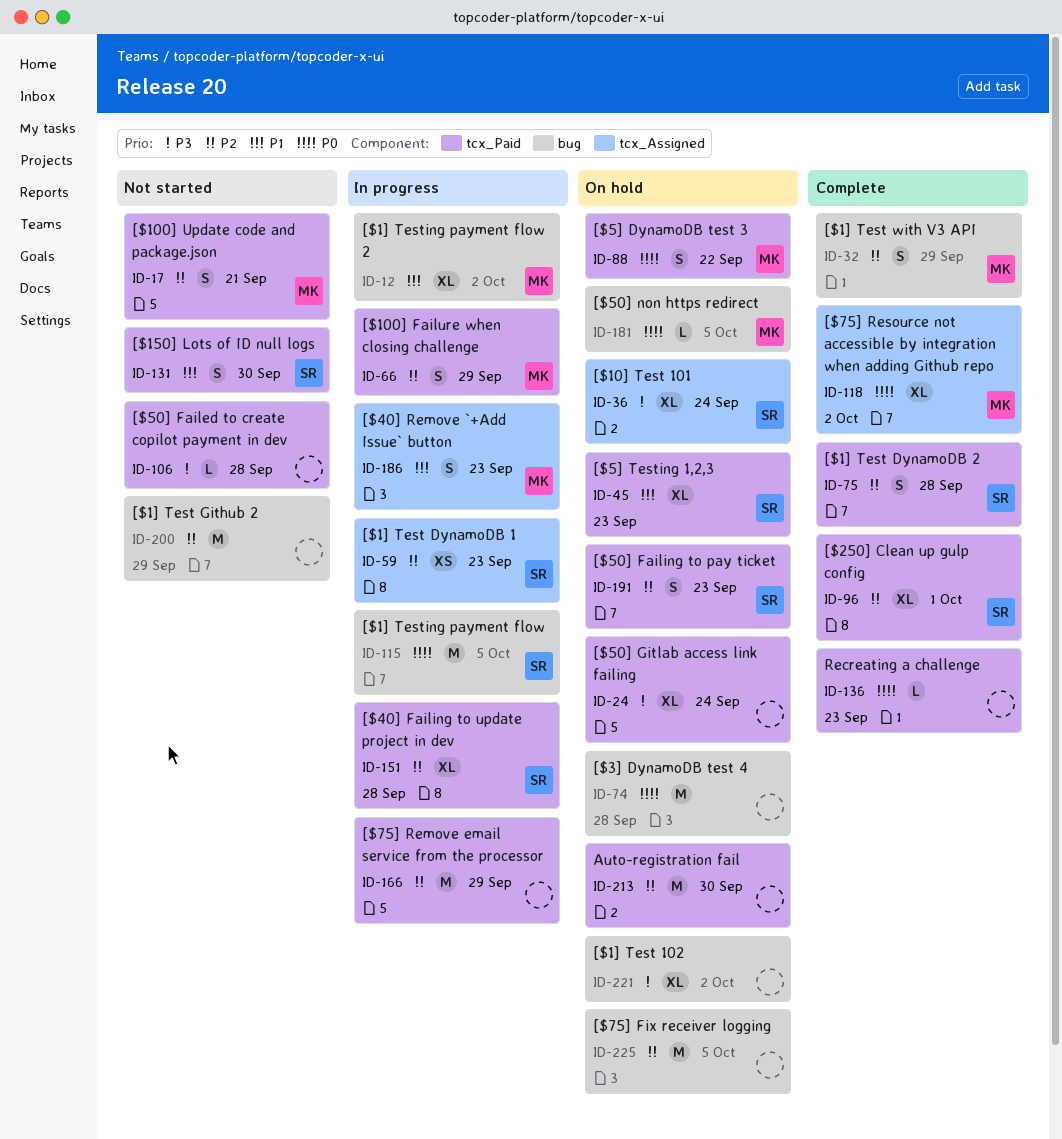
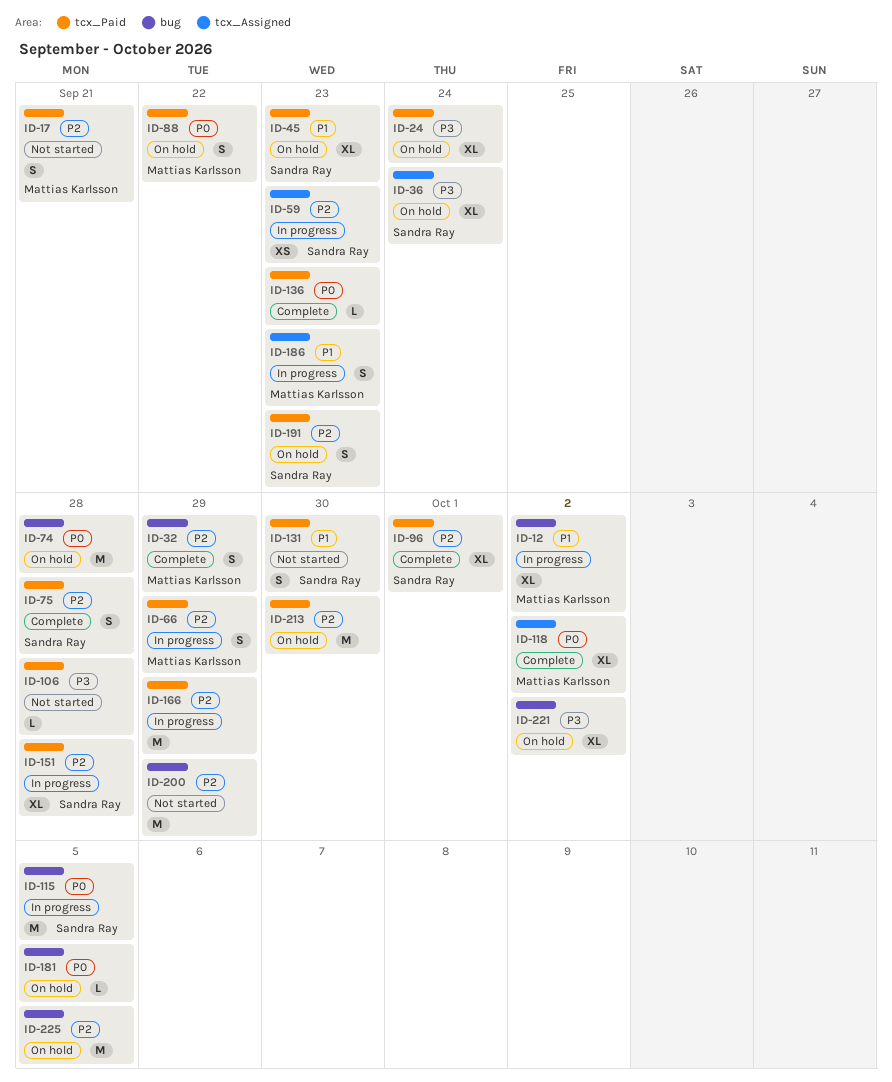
ID-181, owner: Mattias Karlsson -> none

